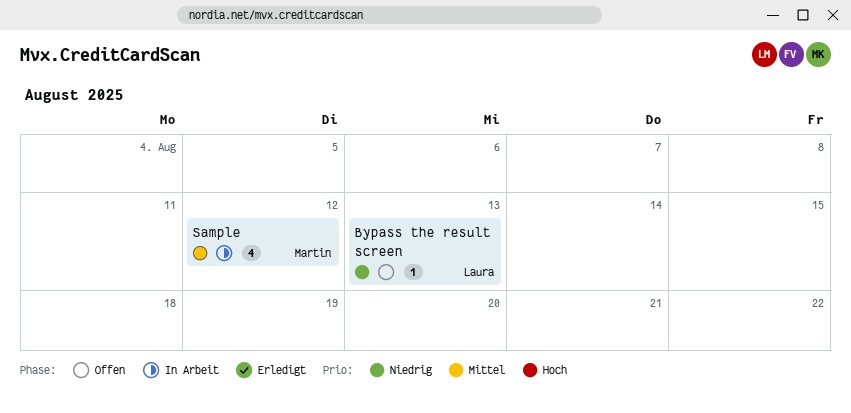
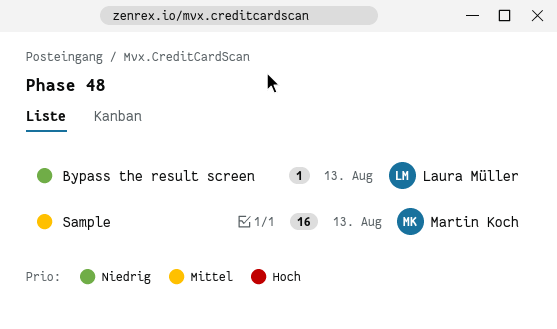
Sample, estimate: 4 -> 16
Sample, due: Aug 12 -> Aug 13

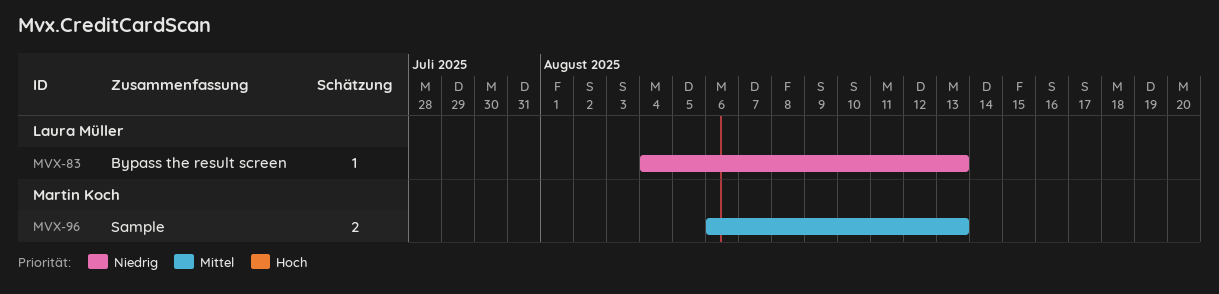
Sample, estimate: 16 -> 2

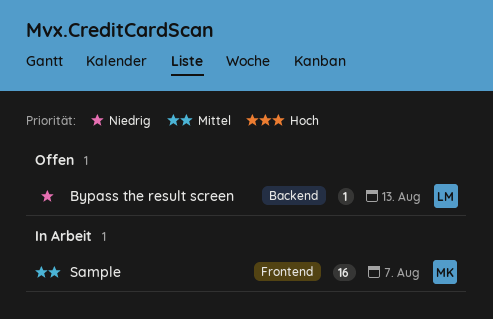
Sample, estimate: 2 -> 16
Sample, due: Aug 13 -> Aug 7

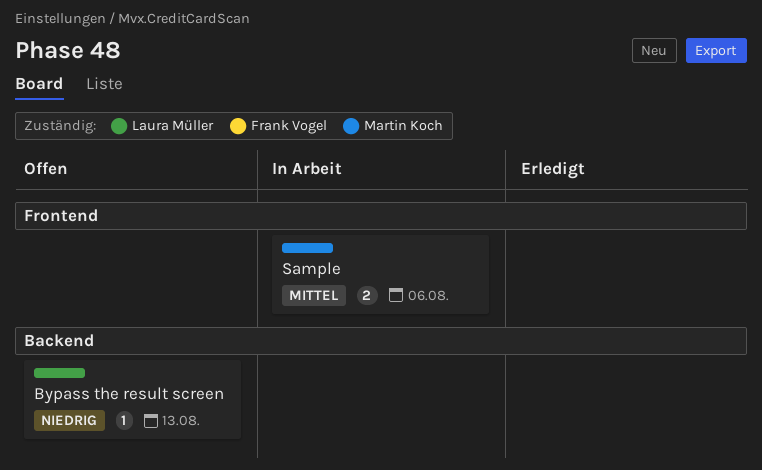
Sample, estimate: 16 -> 2
Sample, due: Aug 7 -> Aug 6

